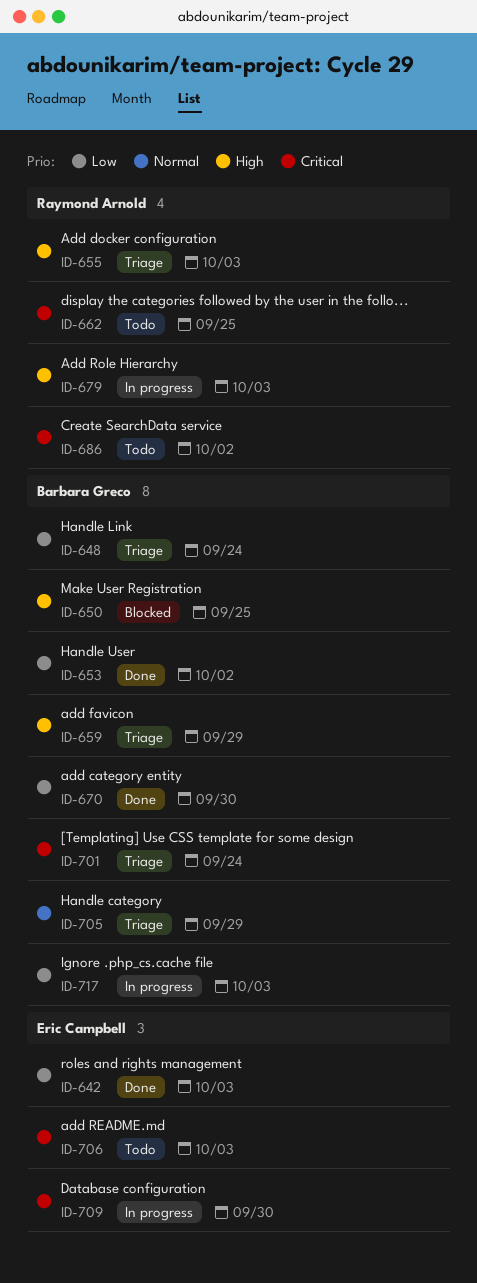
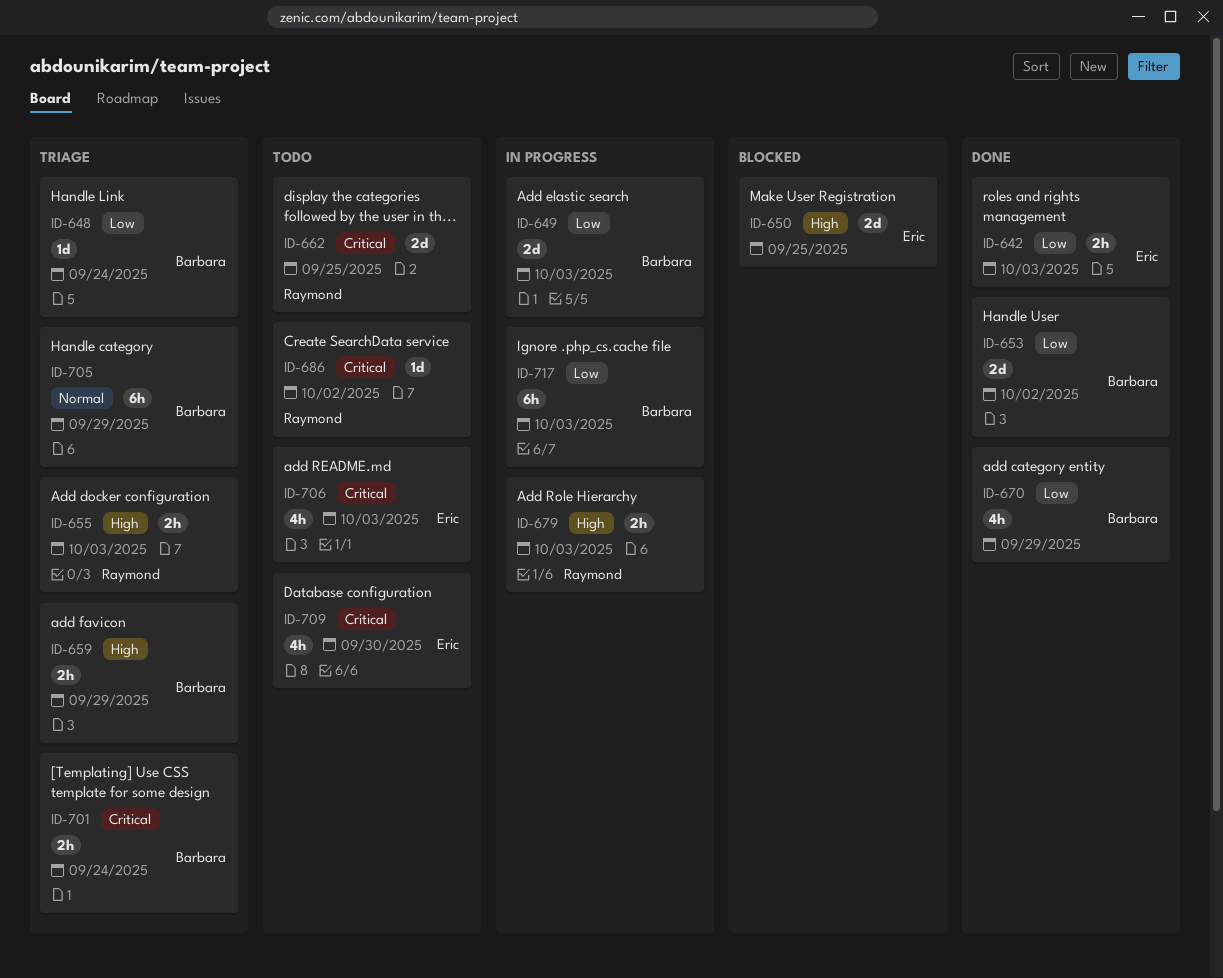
ID-649: none -> present
ID-650, owner: Barbara Greco -> Eric Campbell
ID-670, due: Sep 30 -> Sep 29
ID-709, status: In progress -> Todo

